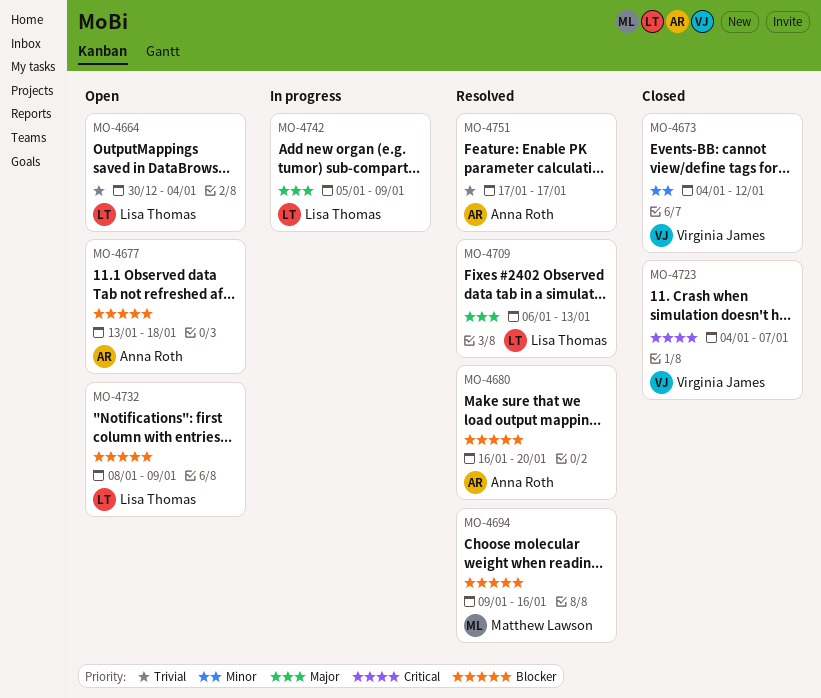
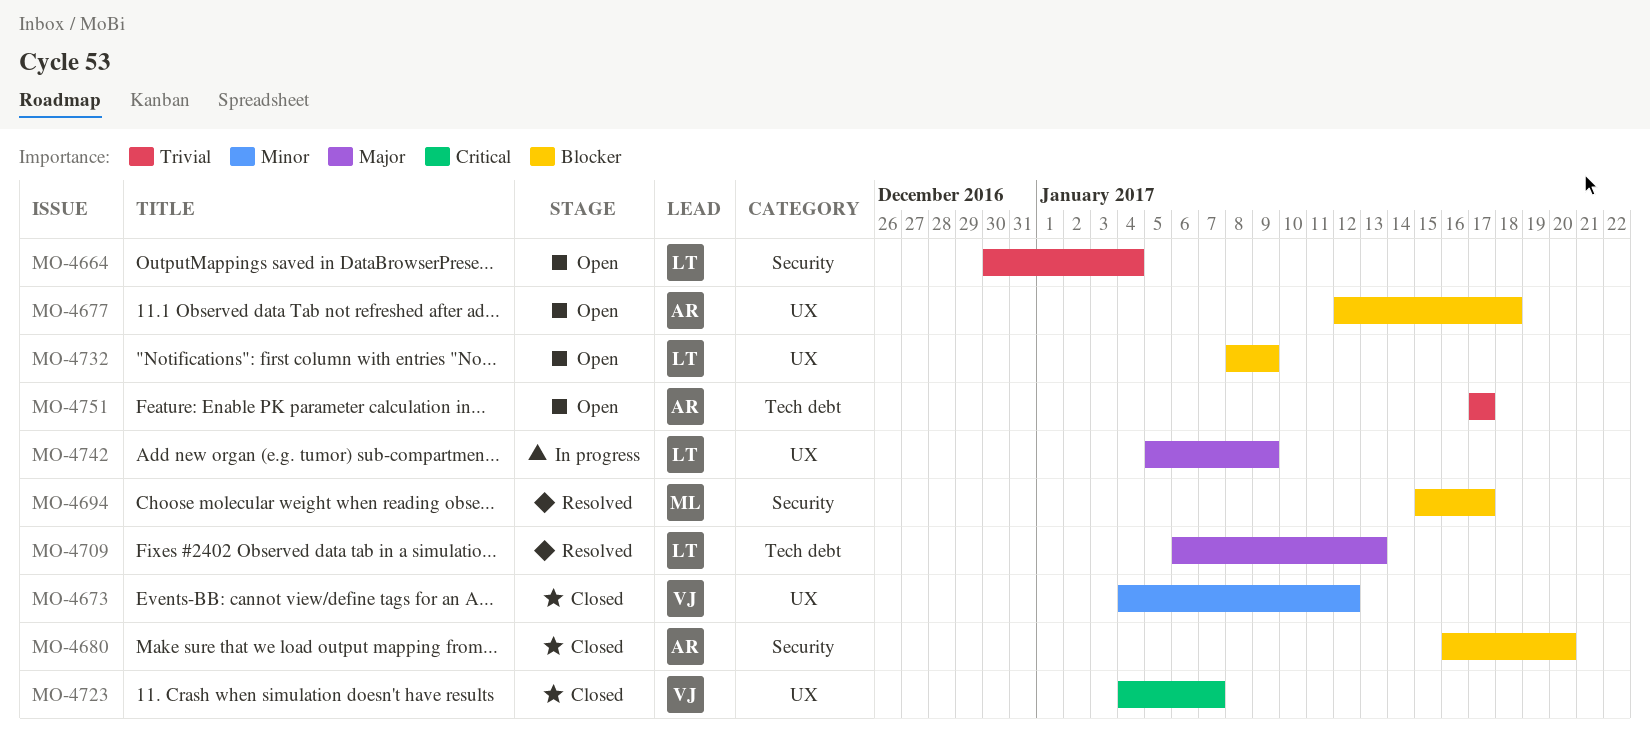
MO-4677, start: Jan 13 -> Jan 12
MO-4680, status: Resolved -> Closed
MO-4694, start: Jan 9 -> Jan 15
MO-4694, due: Jan 16 -> Jan 17
MO-4751, status: Resolved -> Open

